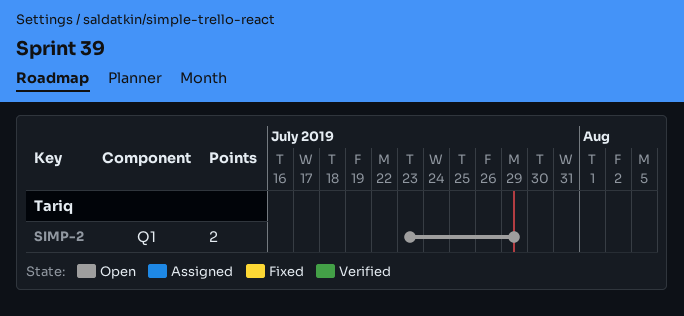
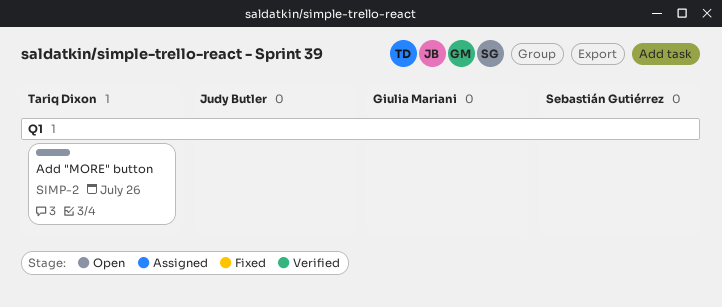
SIMP-2, due: Jul 29 -> Jul 26

